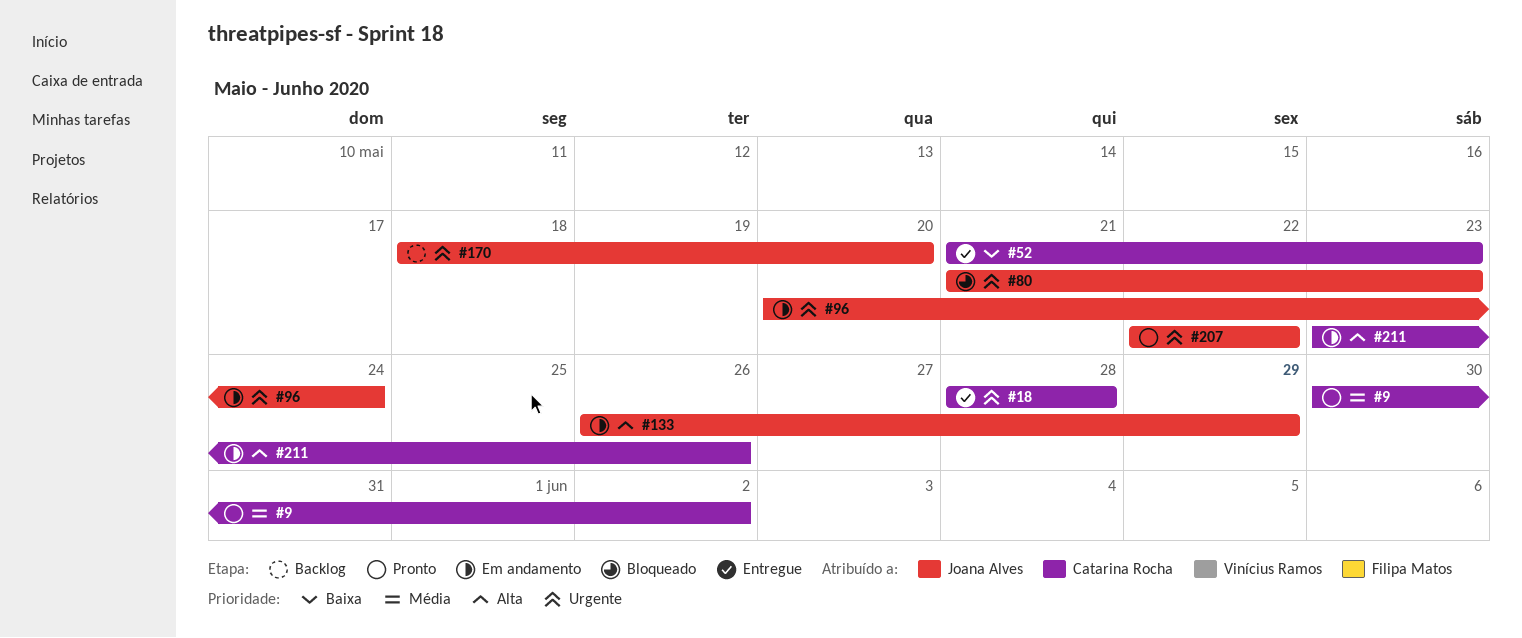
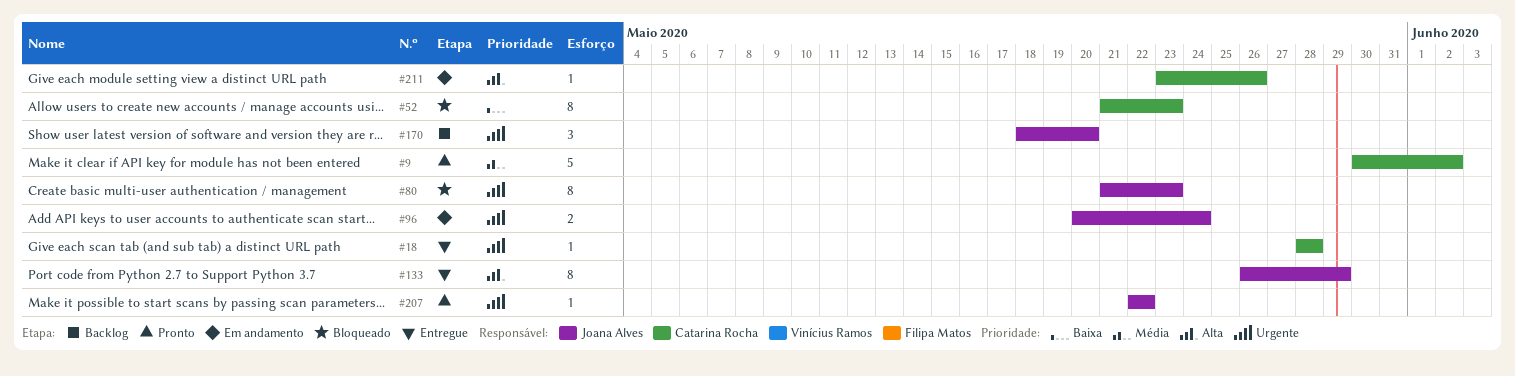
#52, status: Entregue -> Bloqueado
#133, status: Em andamento -> Entregue

